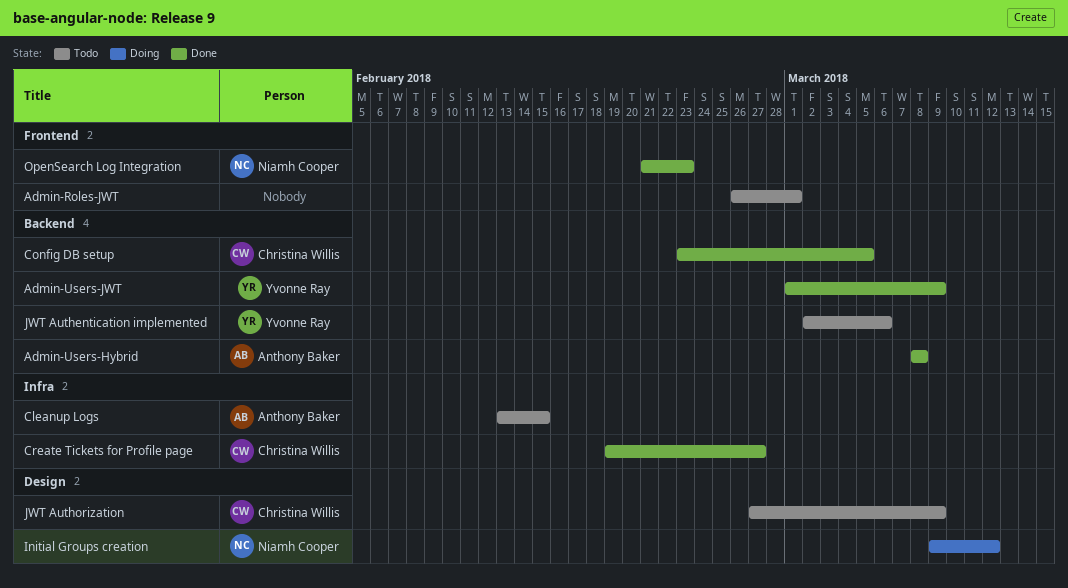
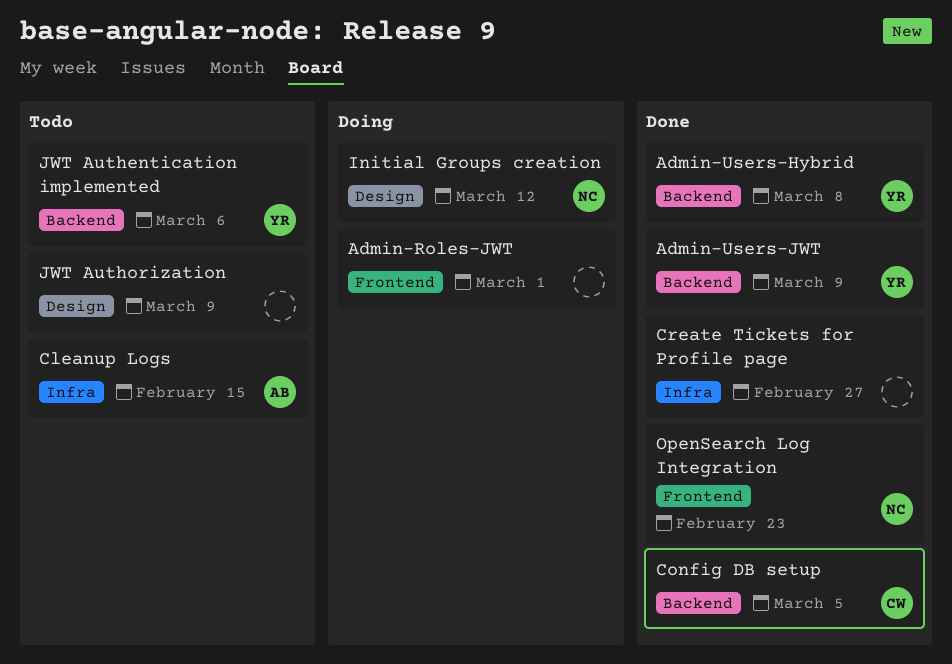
Admin-Roles-JWT, status: Todo -> Doing
Admin-Users-Hybrid, owner: Anthony Baker -> Yvonne Ray
Create Tickets for Profile page, owner: Christina Willis -> none
JWT Authorization, owner: Christina Willis -> none

